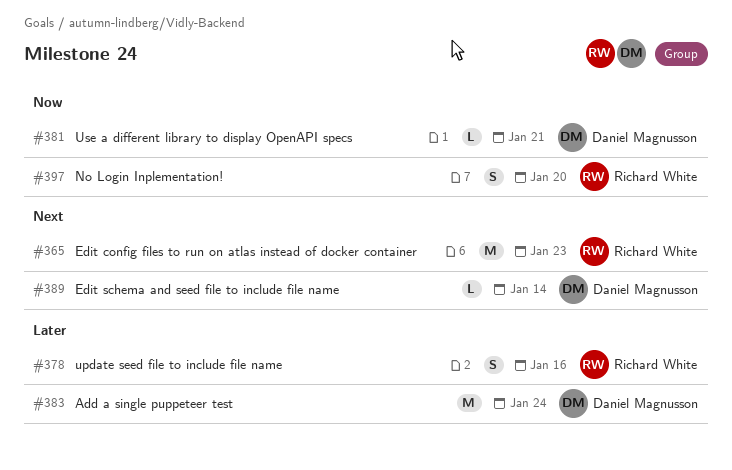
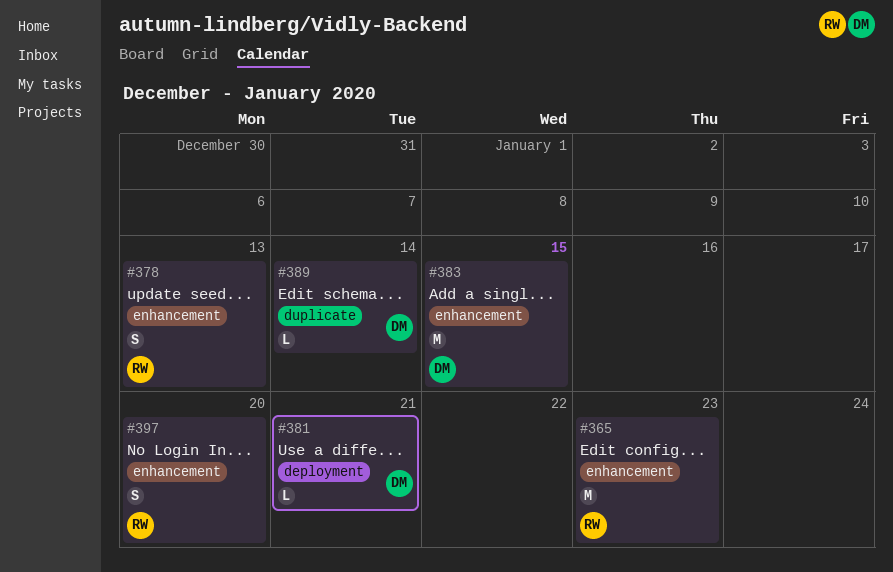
#378, due: Jan 16 -> Jan 13
#383, due: Jan 24 -> Jan 15

